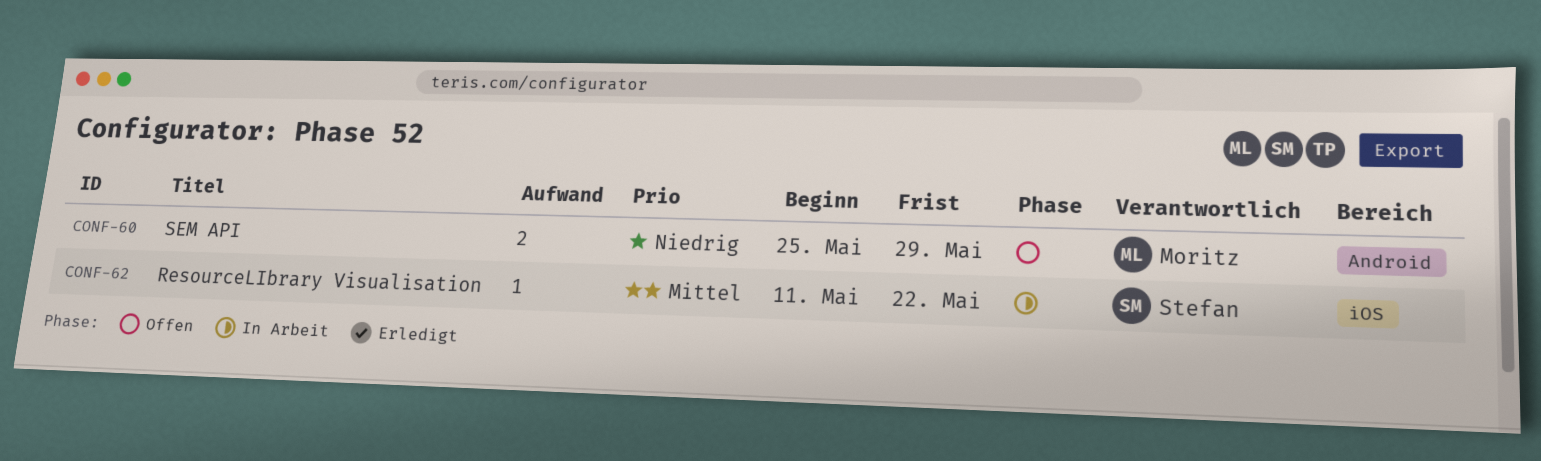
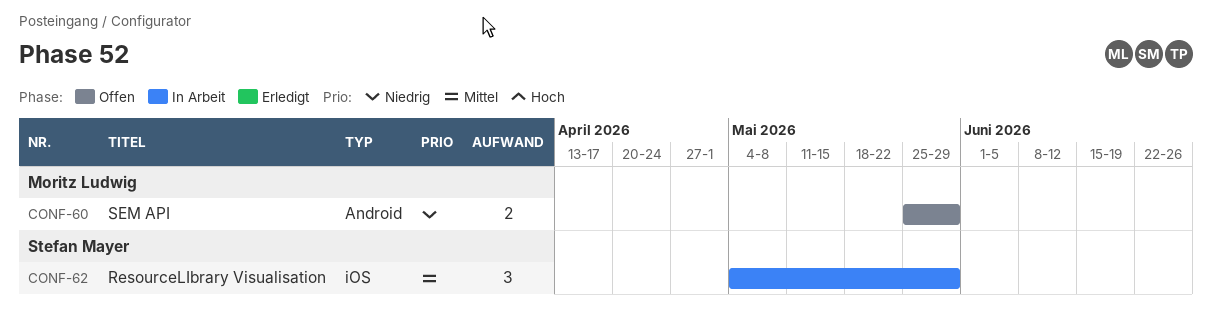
CONF-62, estimate: 1 -> 3
CONF-62, start: May 11 -> May 4
CONF-62, due: May 22 -> May 29

